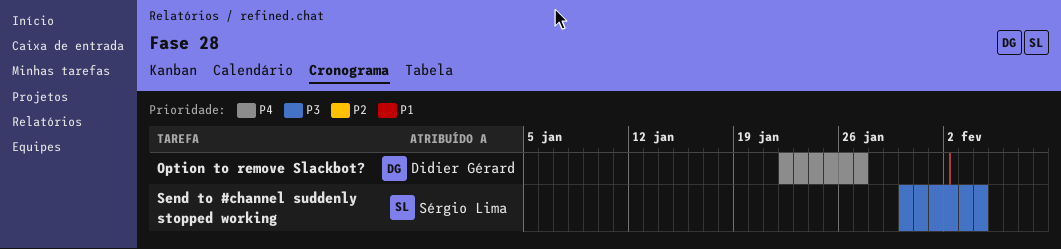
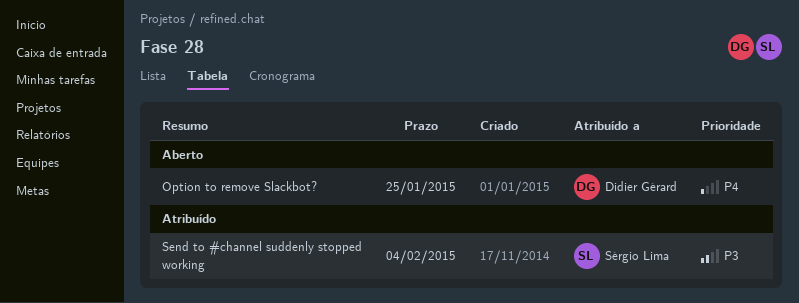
Option to remove Slackbot?, due: Jan 27 -> Jan 25

